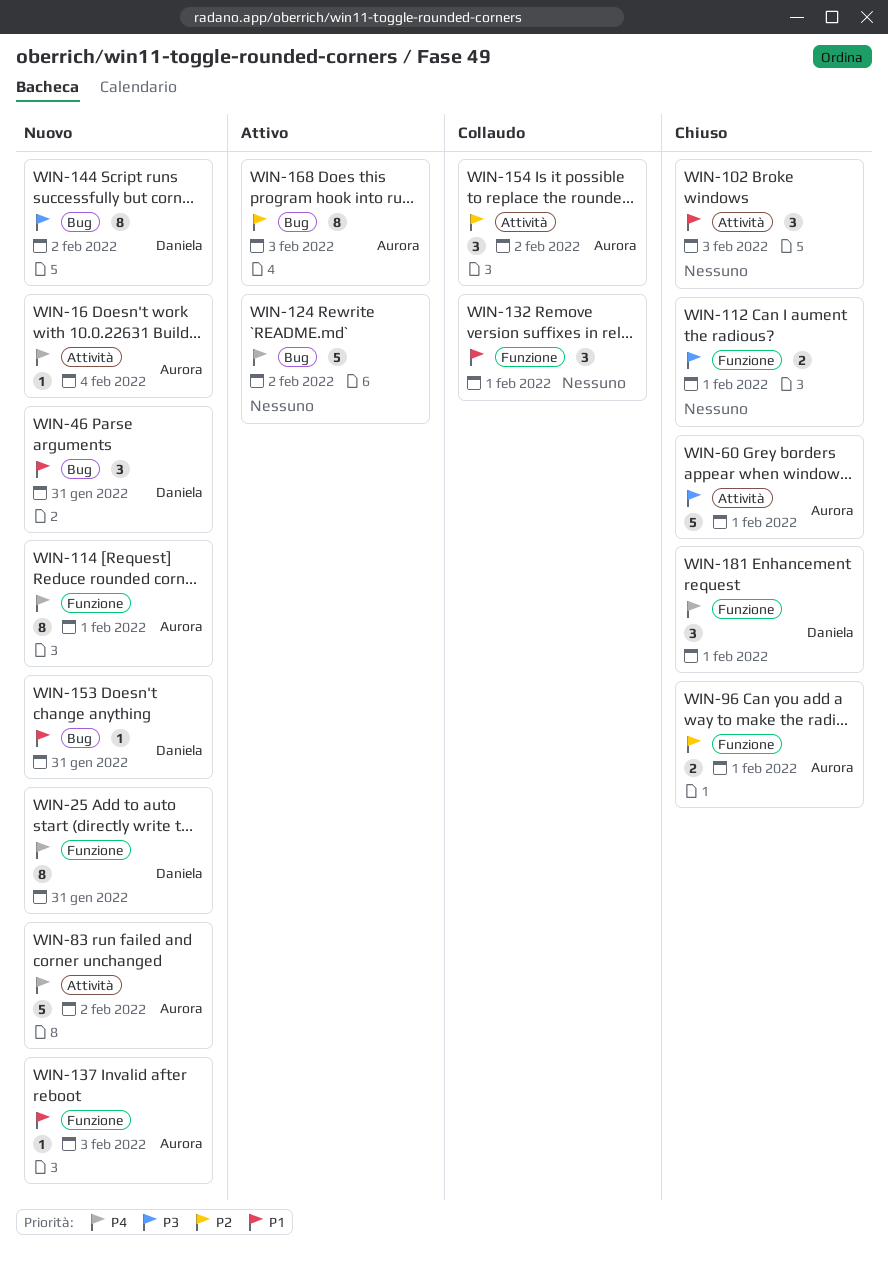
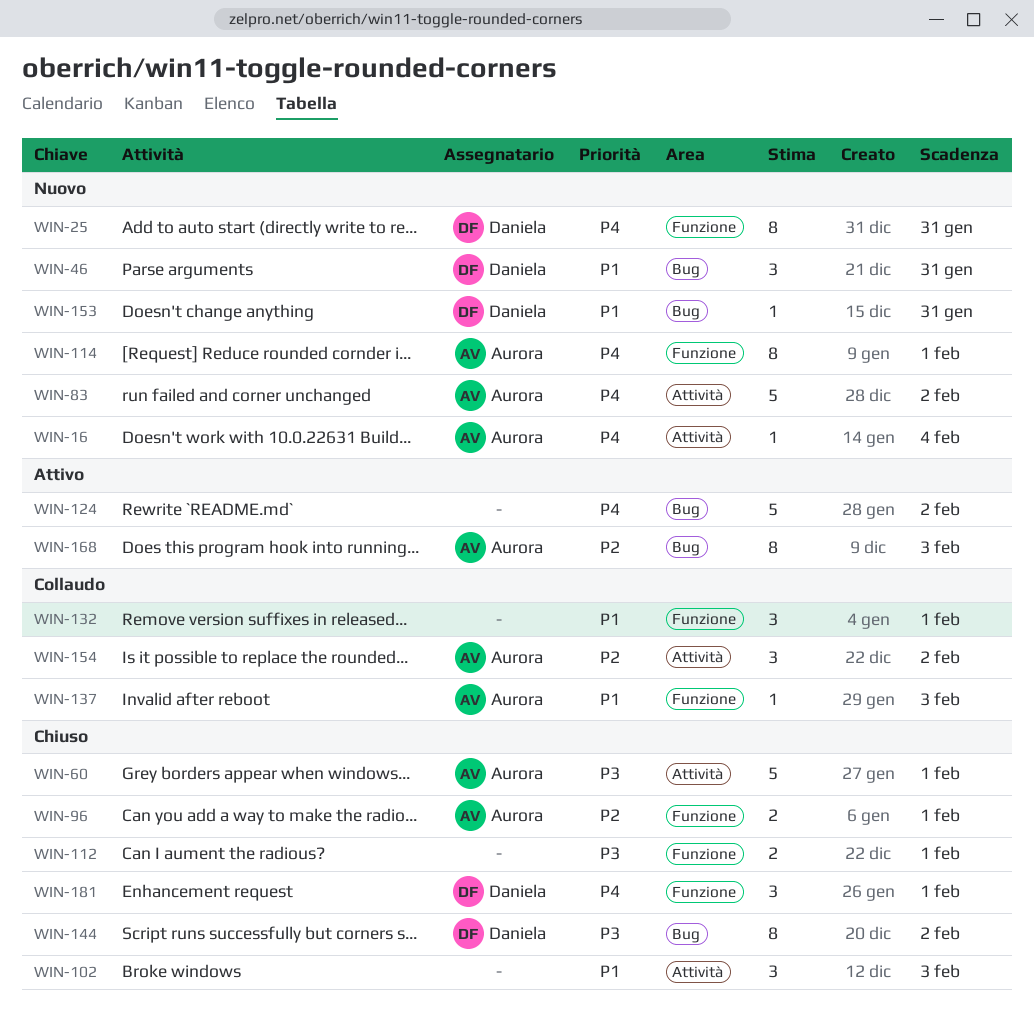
WIN-137, status: Nuovo -> Collaudo
WIN-144, status: Nuovo -> Chiuso

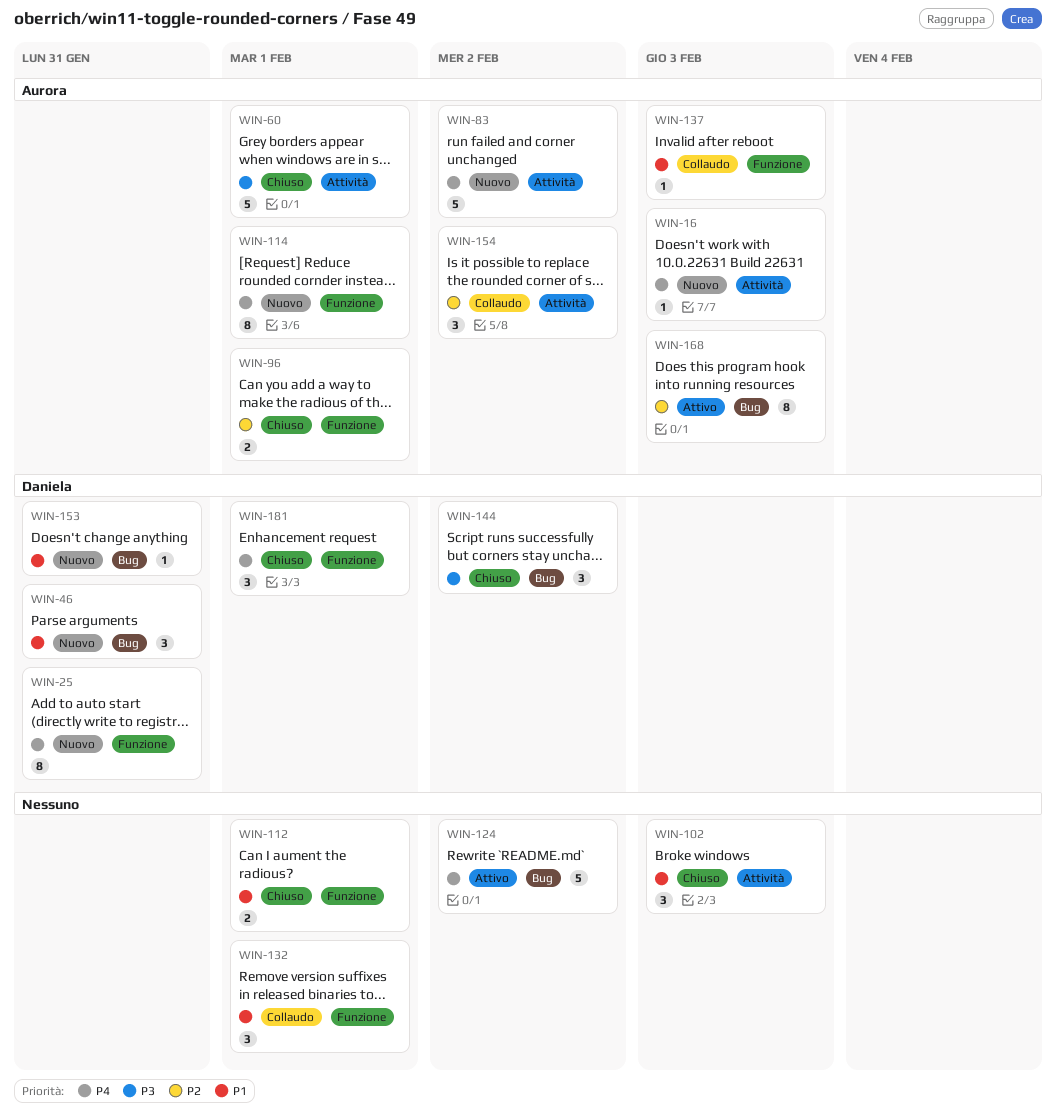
WIN-16, due: Feb 4 -> Feb 3
WIN-112, priority: P3 -> P1
WIN-144, estimate: 8 -> 3

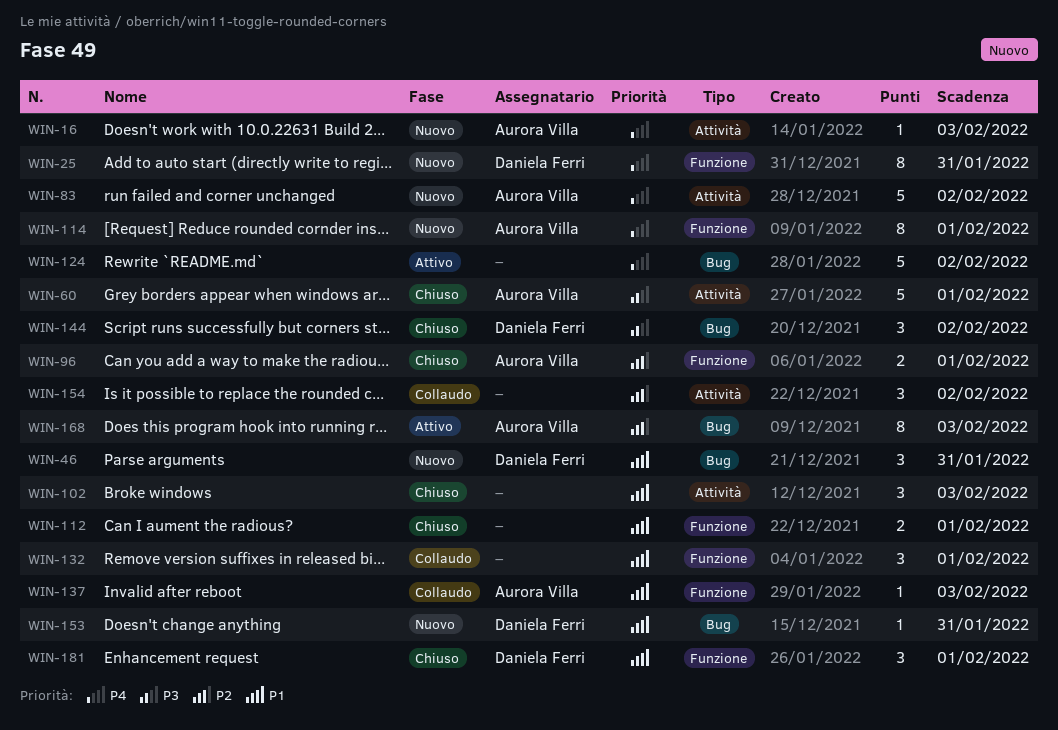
WIN-154, owner: Aurora Villa -> none
WIN-181, priority: P4 -> P1

